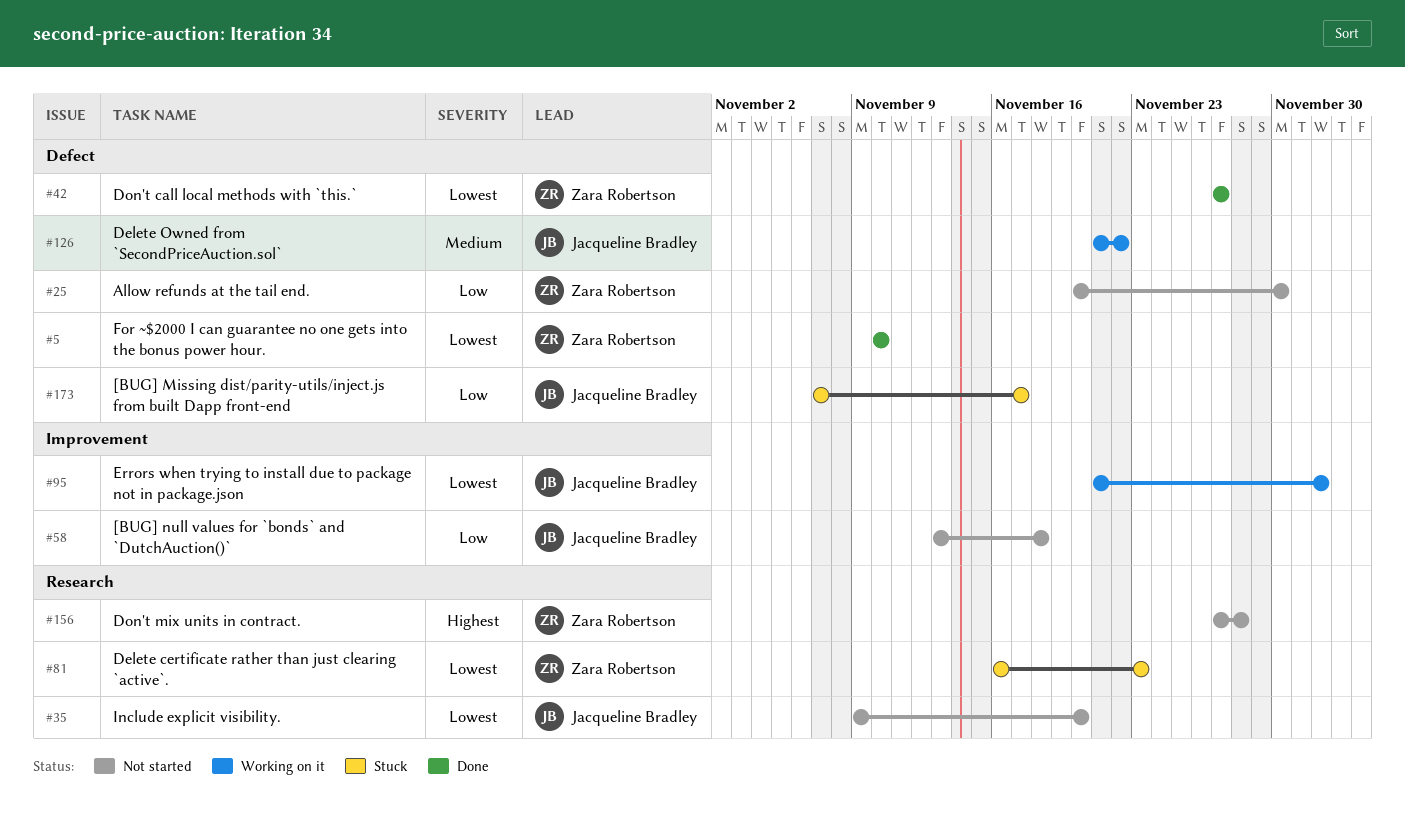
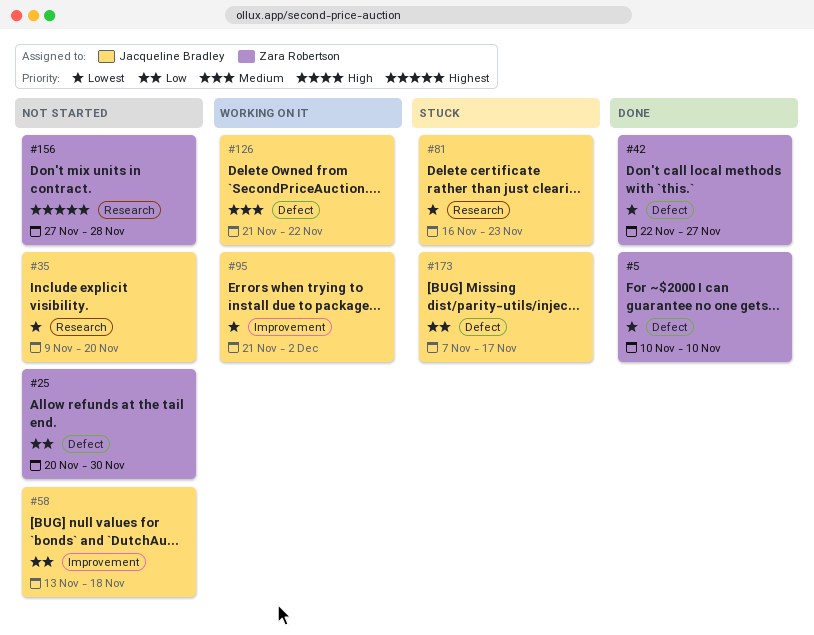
#42, start: Nov 27 -> Nov 22
#81, owner: Zara Robertson -> Jacqueline Bradley

